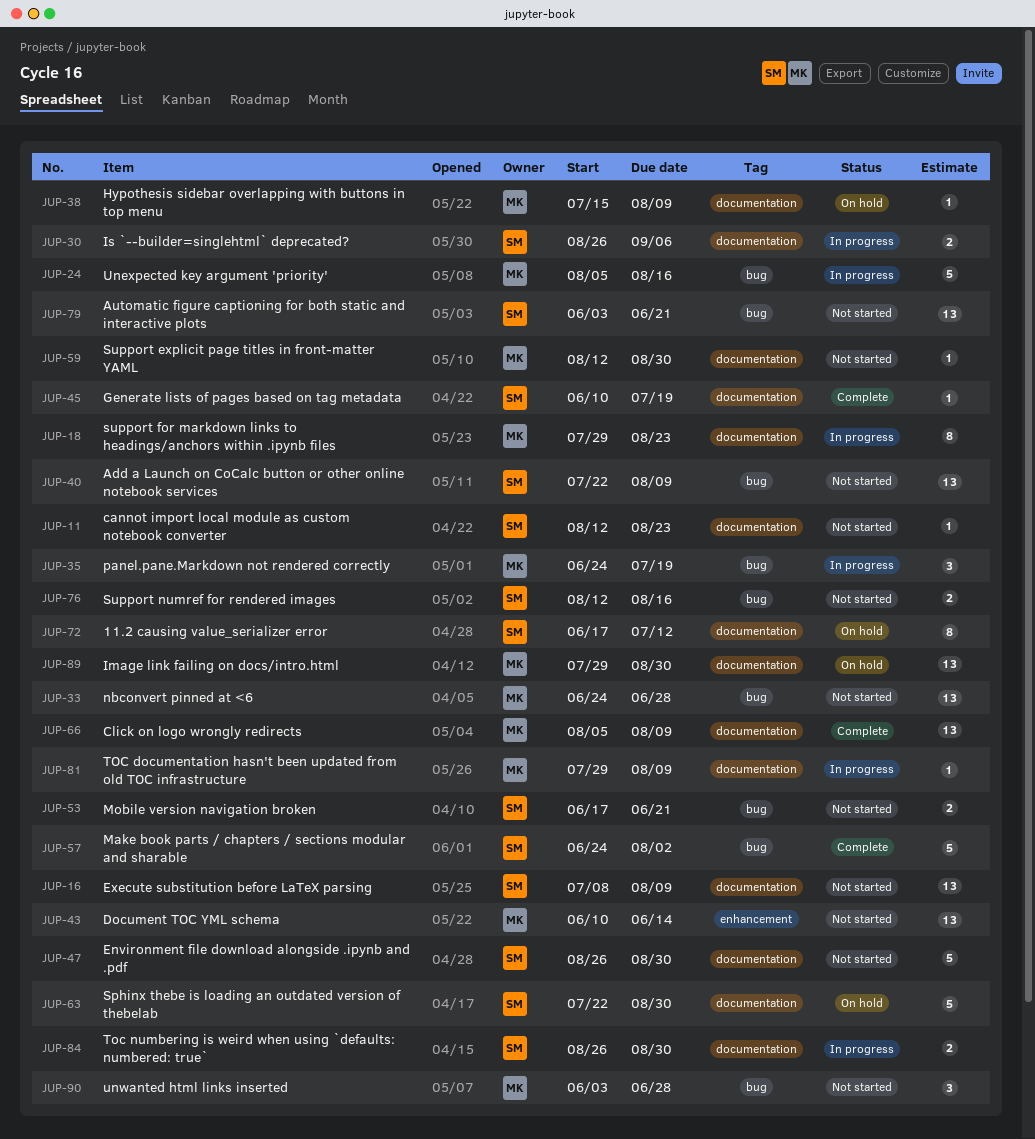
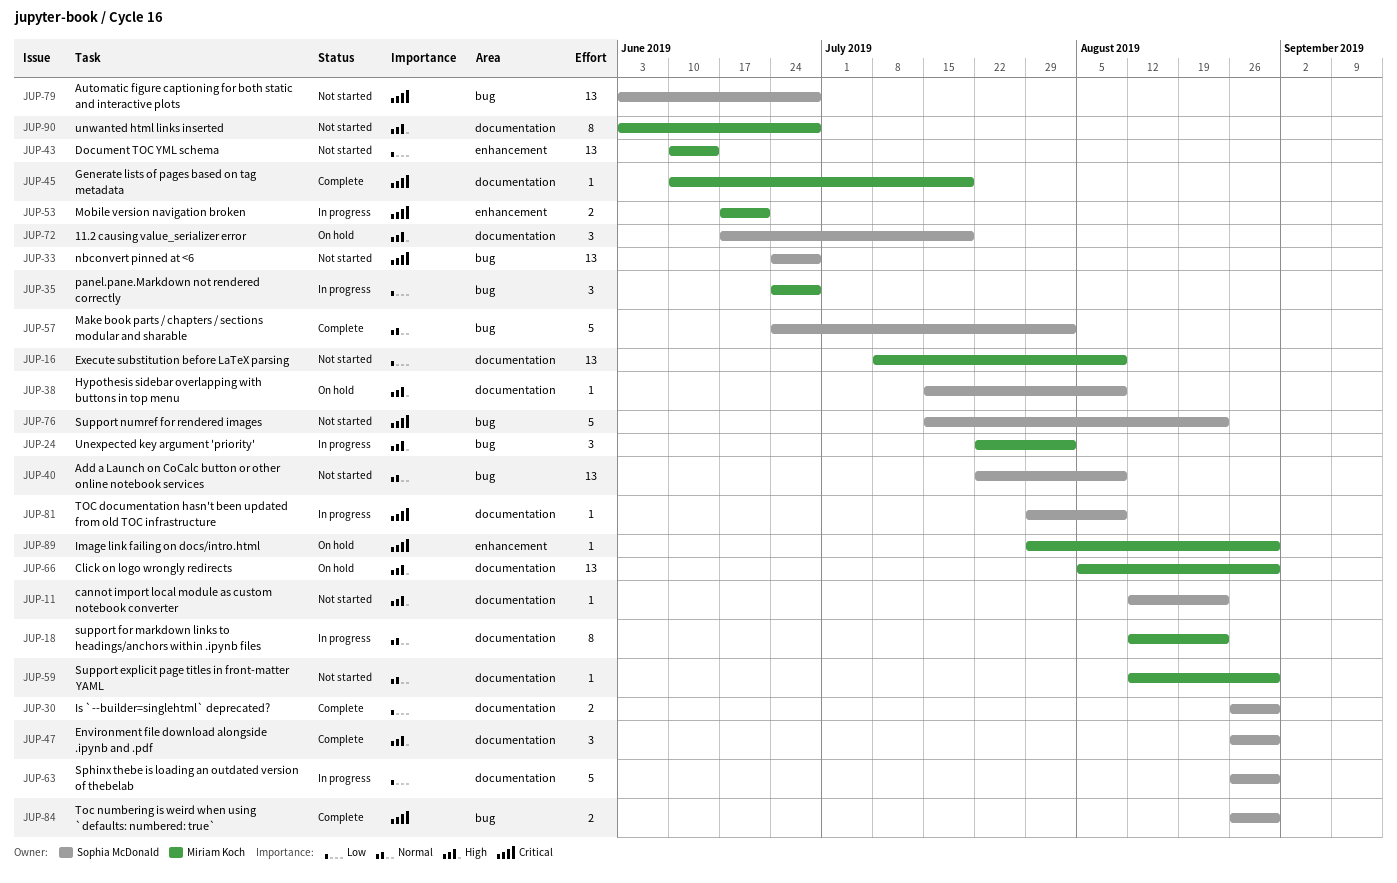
JUP-16, owner: Sophia McDonald -> Miriam Koch
JUP-18, start: Jul 29 -> Aug 12
JUP-24, estimate: 5 -> 3
JUP-24, start: Aug 5 -> Jul 22
JUP-24, due: Aug 16 -> Aug 2
JUP-30, status: In progress -> Complete
JUP-30, due: Sep 6 -> Aug 30
JUP-33, owner: Miriam Koch -> Sophia McDonald
JUP-35, due: Jul 19 -> Jun 28
JUP-38, owner: Miriam Koch -> Sophia McDonald
JUP-45, owner: Sophia McDonald -> Miriam Koch
JUP-47, status: Not started -> Complete
JUP-47, estimate: 5 -> 3
JUP-53, status: Not started -> In progress
JUP-53, owner: Sophia McDonald -> Miriam Koch
JUP-53, label: bug -> enhancement
JUP-63, status: On hold -> In progress
JUP-63, start: Jul 22 -> Aug 26
JUP-66, status: Complete -> On hold
JUP-66, due: Aug 9 -> Aug 30
JUP-72, estimate: 8 -> 3
JUP-72, due: Jul 12 -> Jul 19
JUP-76, estimate: 2 -> 5
JUP-76, start: Aug 12 -> Jul 15
JUP-76, due: Aug 16 -> Aug 23
JUP-79, due: Jun 21 -> Jun 28
JUP-81, owner: Miriam Koch -> Sophia McDonald
JUP-84, status: In progress -> Complete
JUP-84, label: documentation -> bug
JUP-89, label: documentation -> enhancement
JUP-89, estimate: 13 -> 1
JUP-90, label: bug -> documentation
JUP-90, estimate: 3 -> 8

